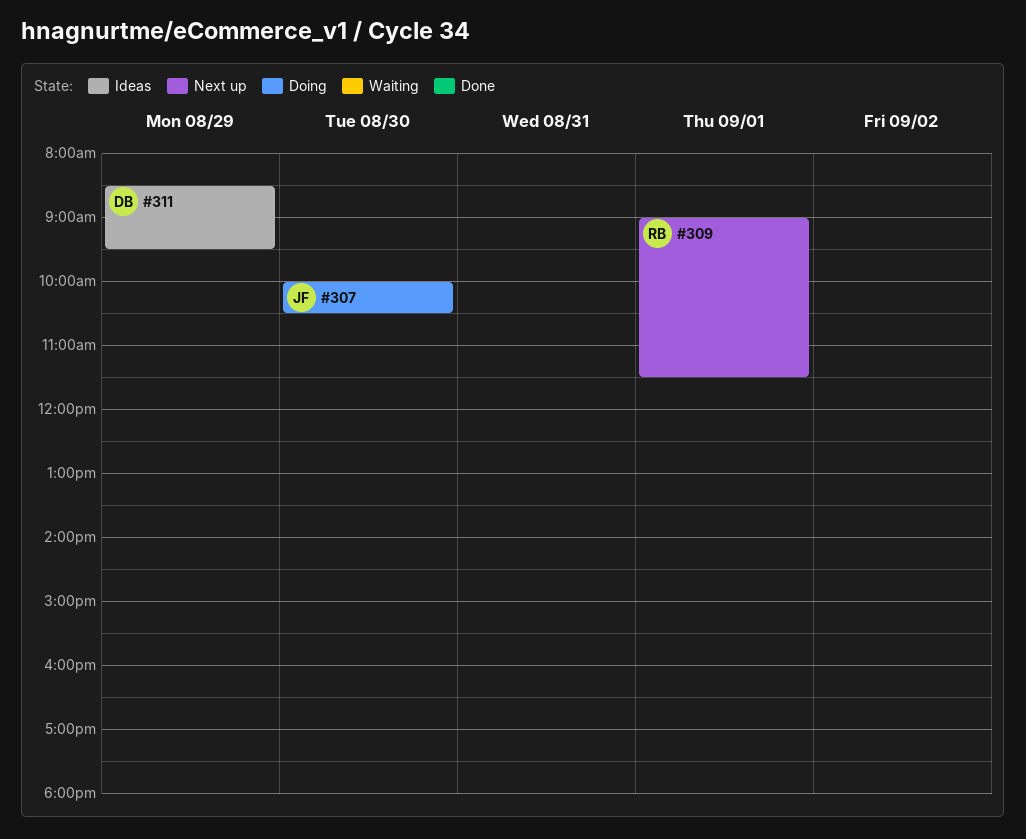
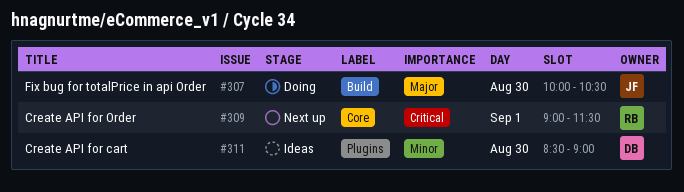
#311, day: Aug 29 -> Aug 30
#311, ends: 09:30 -> 09:00

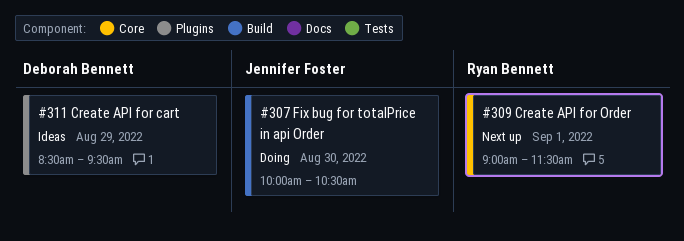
#311, day: Aug 30 -> Aug 29
#311, ends: 09:00 -> 09:30

